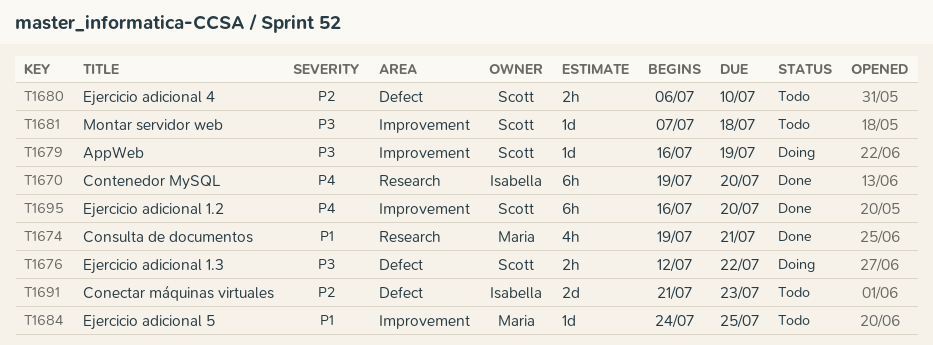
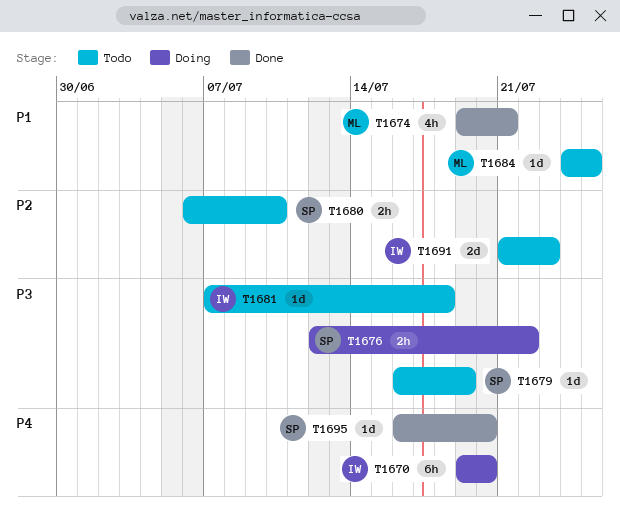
T1670, status: Done -> Doing
T1679, status: Doing -> Todo
T1681, owner: Scott -> Isabella
T1695, estimate: 6h -> 1d

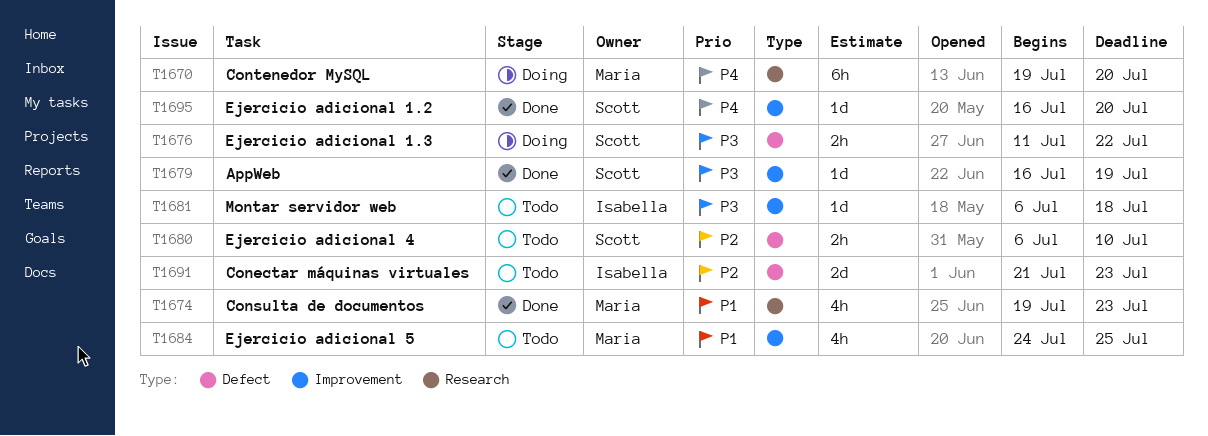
T1670, owner: Isabella -> Maria
T1674, due: Jul 21 -> Jul 23
T1676, start: Jul 12 -> Jul 11
T1679, status: Todo -> Done
T1681, start: Jul 7 -> Jul 6
T1684, estimate: 1d -> 4h

